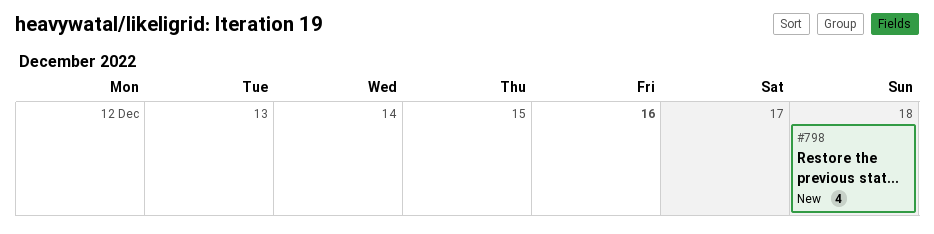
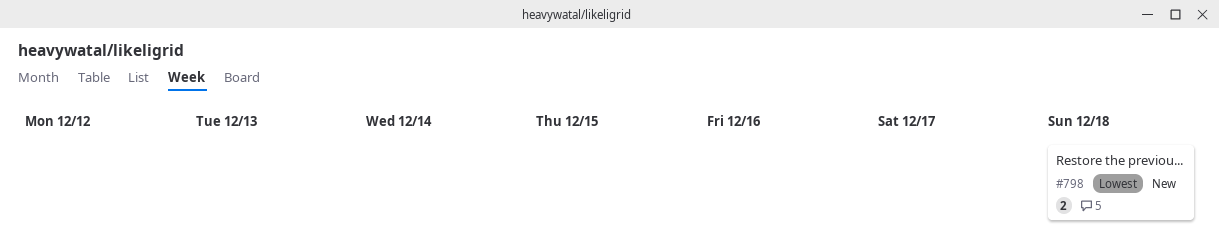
#798, estimate: 4 -> 2

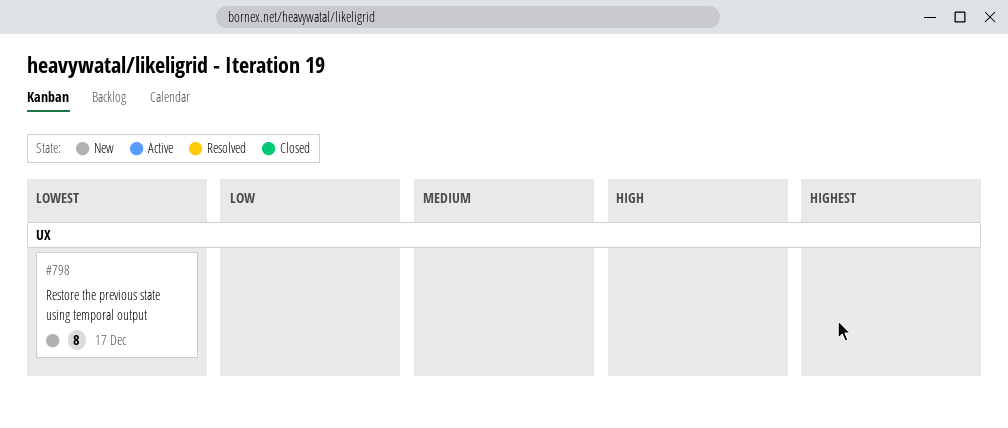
#798, estimate: 2 -> 8
#798, due: Dec 18 -> Dec 17

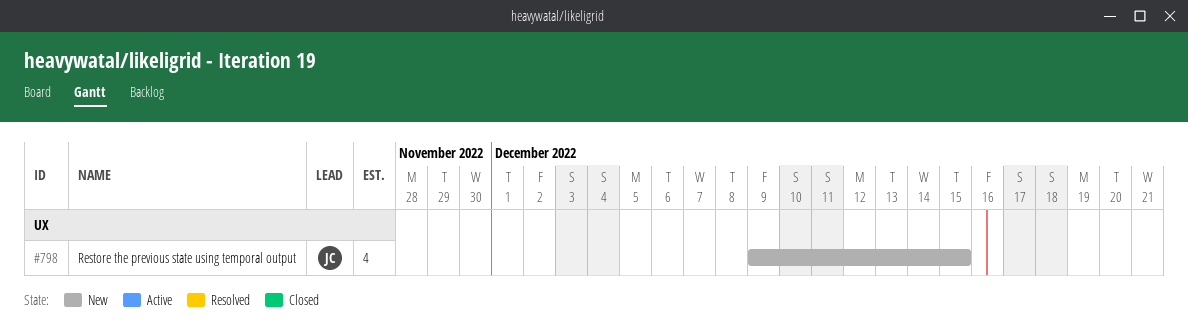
#798, estimate: 8 -> 4
#798, due: Dec 17 -> Dec 15

